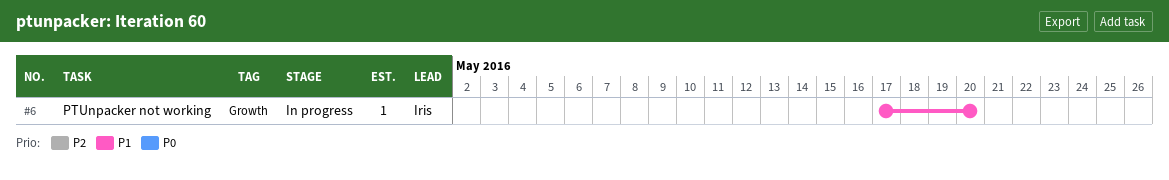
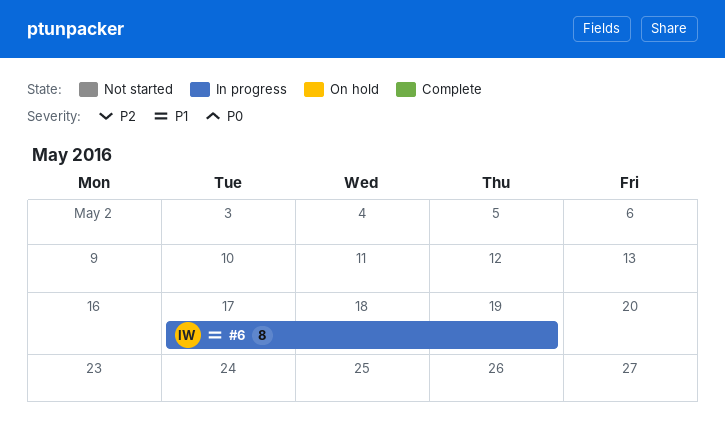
#6, estimate: 1 -> 8
#6, due: May 20 -> May 19

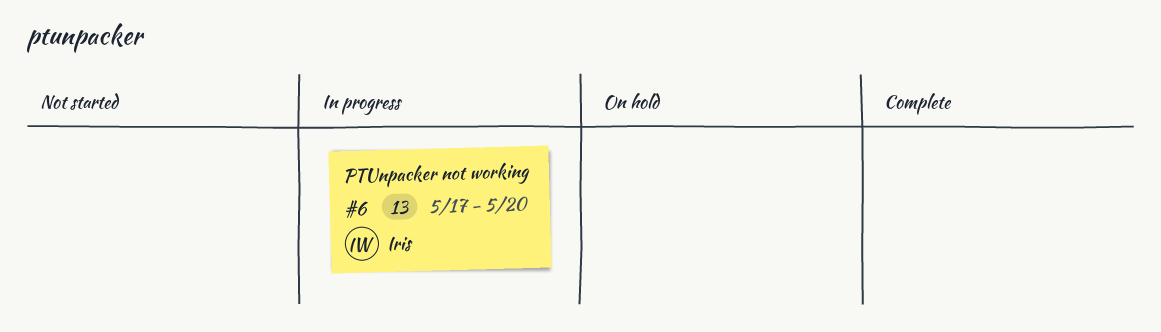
#6, estimate: 8 -> 13
#6, due: May 19 -> May 20

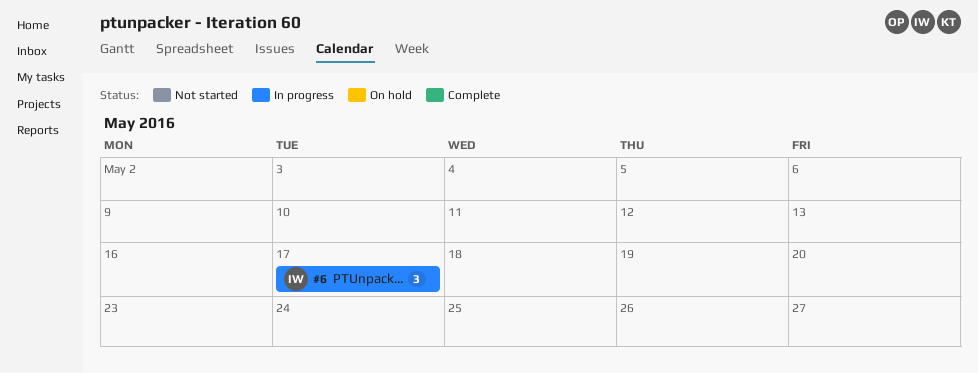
#6, estimate: 13 -> 3
#6, due: May 20 -> May 17

